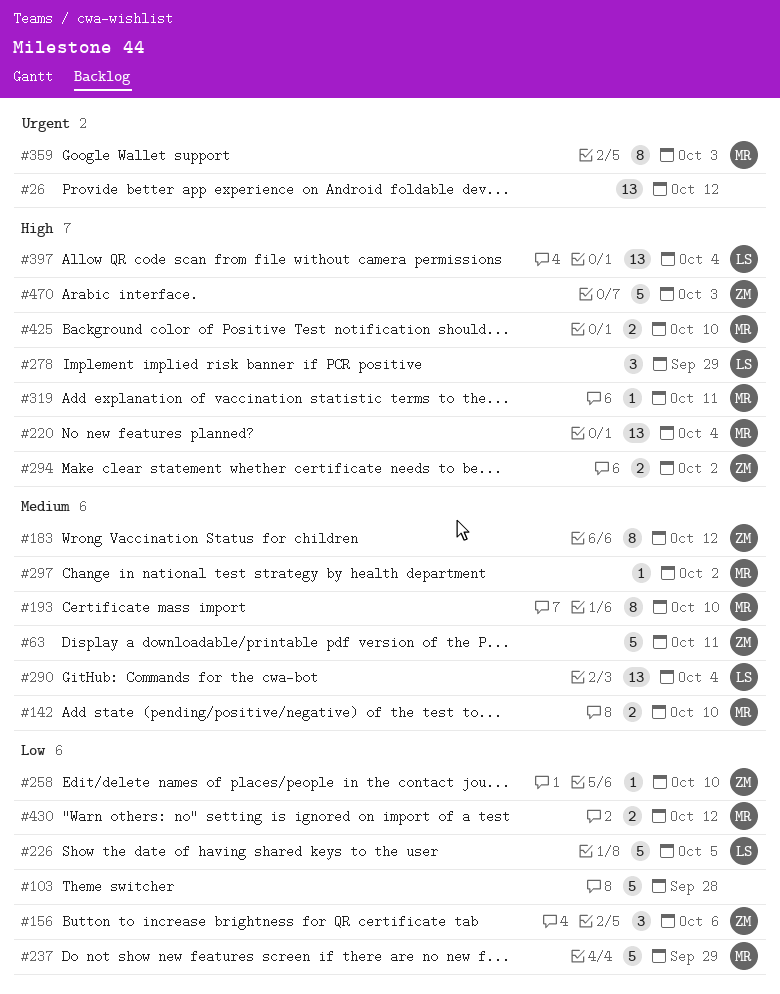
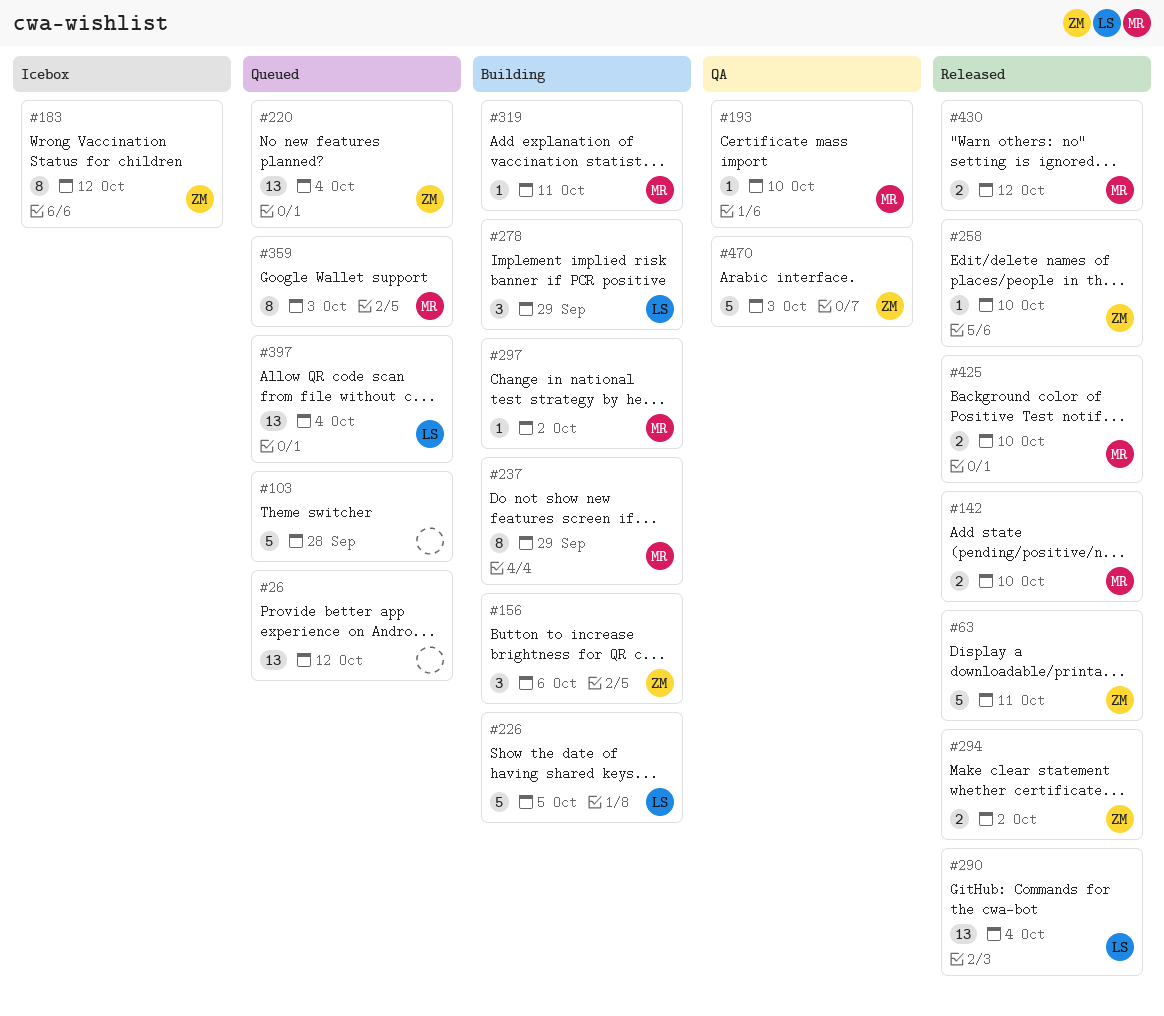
#193, estimate: 8 -> 1
#220, owner: MR -> ZM
#237, estimate: 5 -> 8

